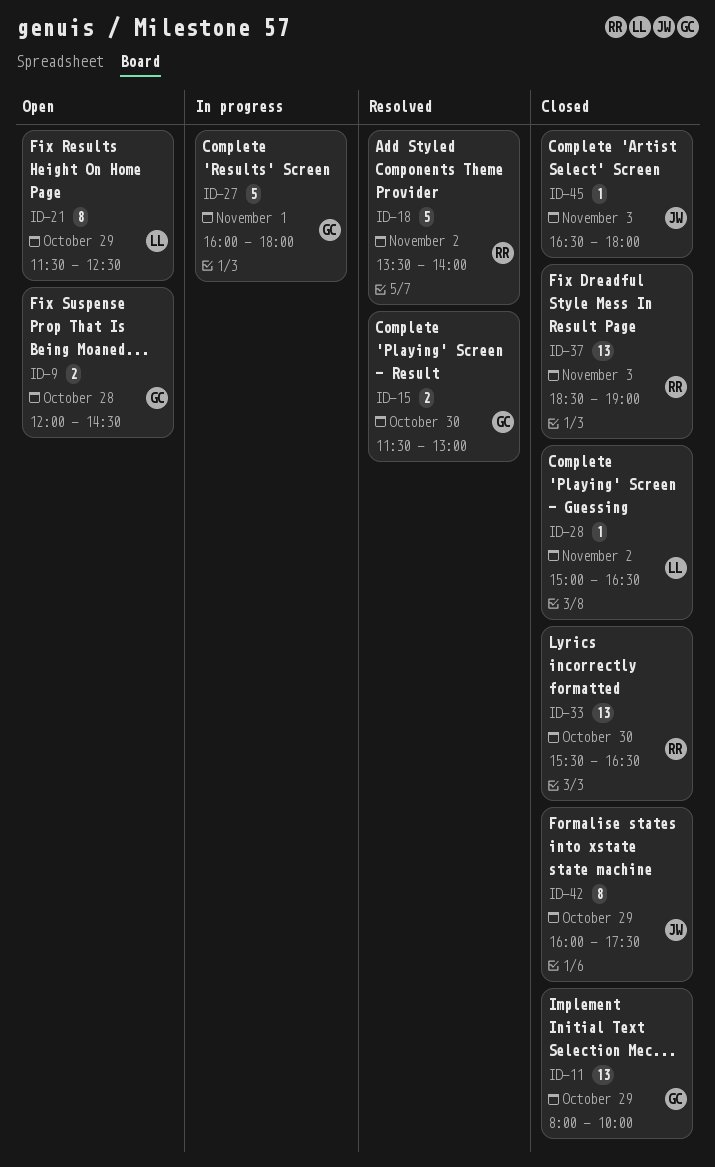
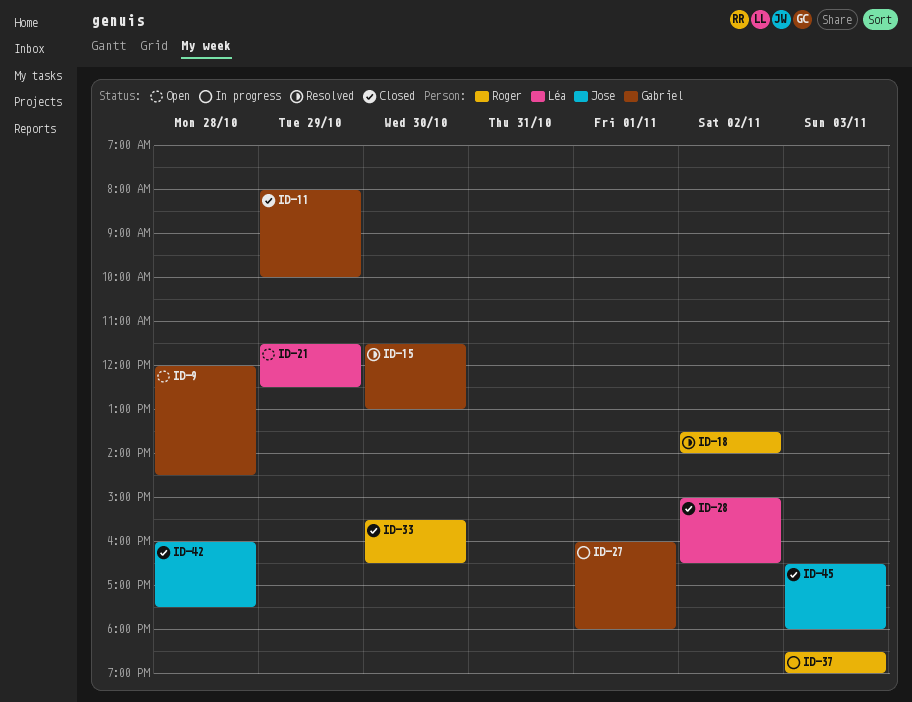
ID-37, status: Closed -> In progress
ID-42, day: Oct 29 -> Oct 28

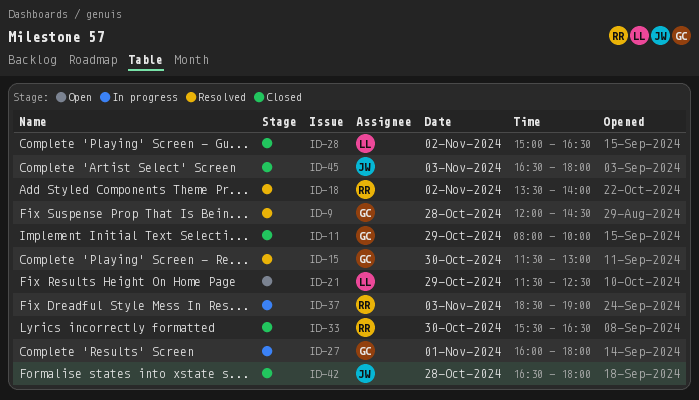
ID-9, status: Open -> Resolved
ID-42, begins: 16:00 -> 16:30
ID-42, ends: 17:30 -> 18:00

